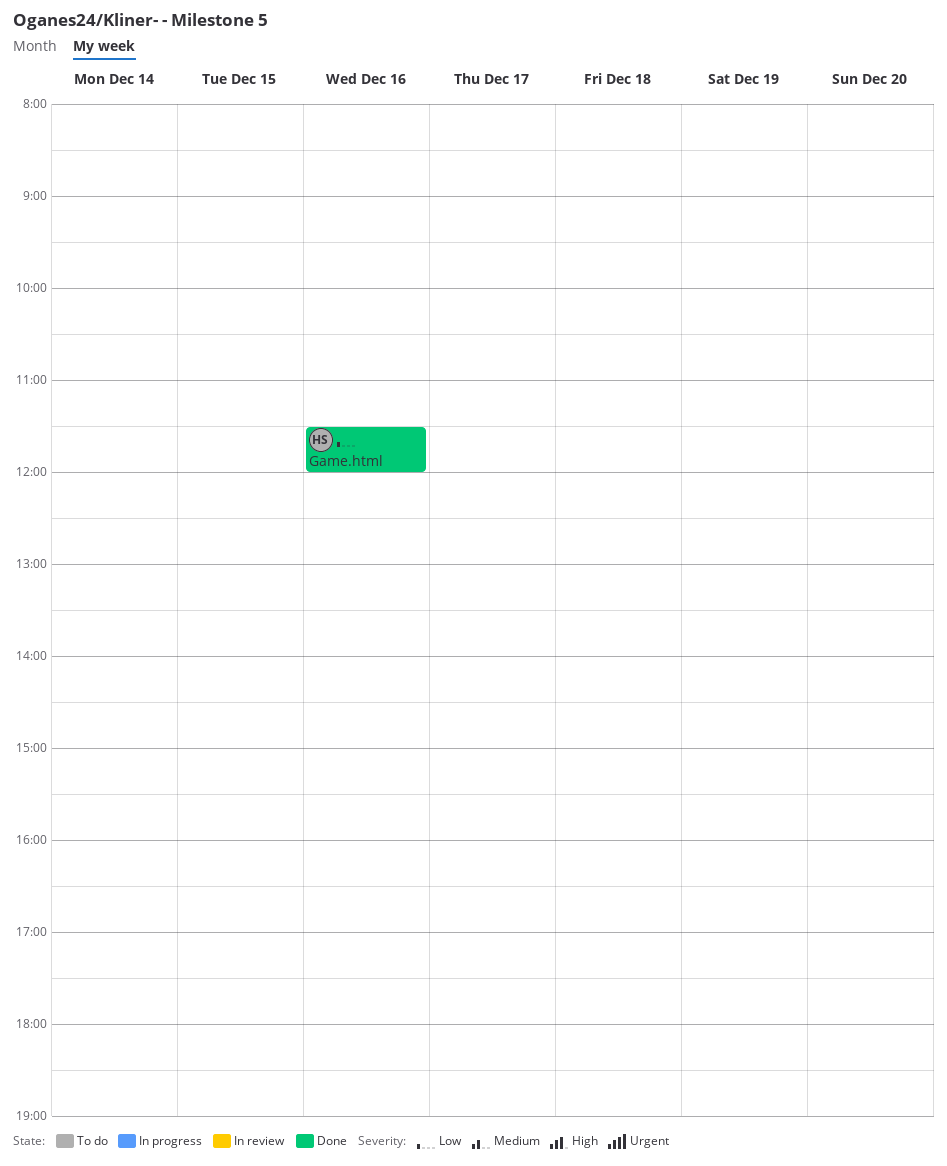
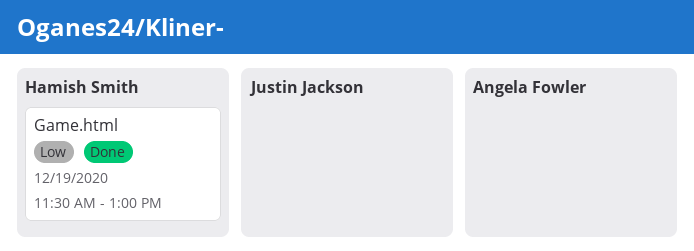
Game.html, day: Dec 16 -> Dec 19
Game.html, ends: 12:00 -> 13:00

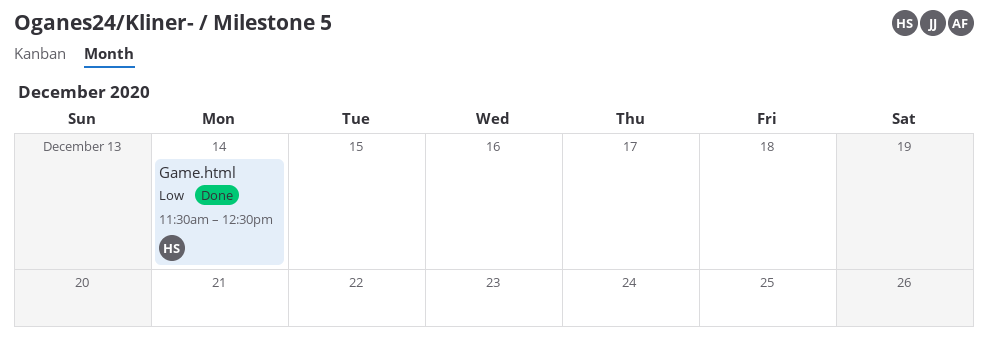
Game.html, day: Dec 19 -> Dec 14
Game.html, ends: 13:00 -> 12:30

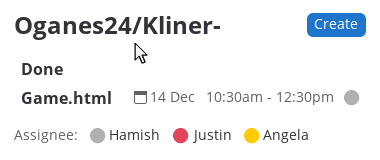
Game.html, begins: 11:30 -> 10:30

